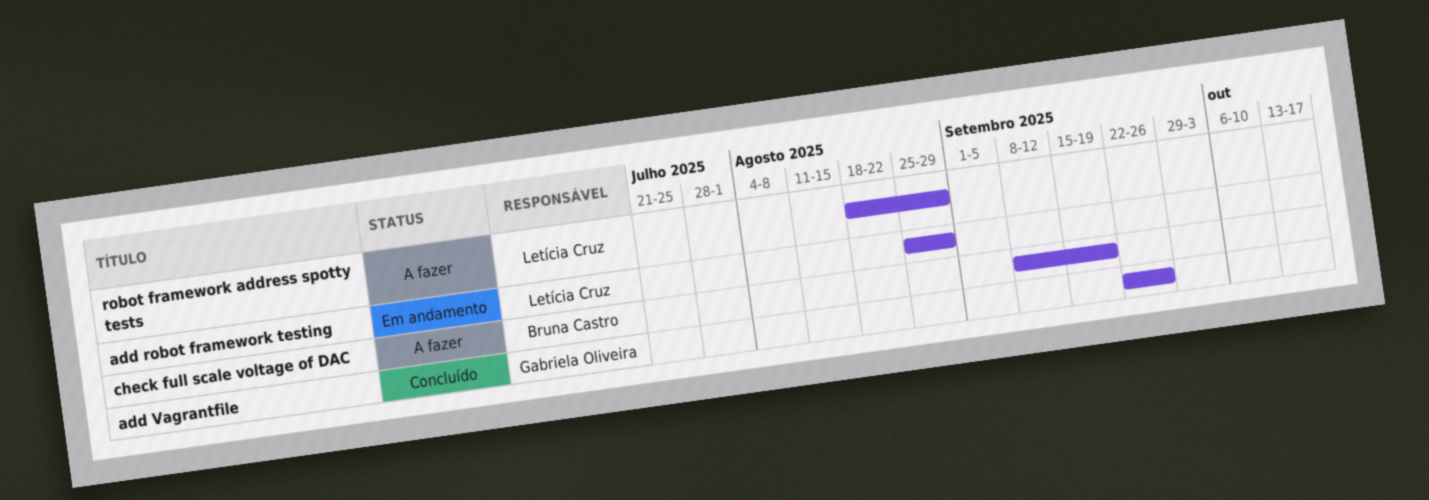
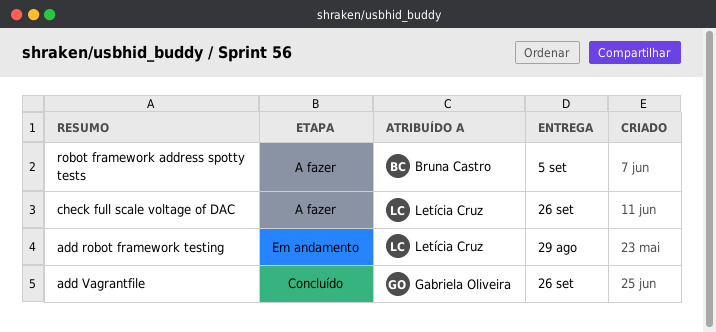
check full scale voltage of DAC, owner: Bruna Castro -> Letícia Cruz
check full scale voltage of DAC, due: Sep 19 -> Sep 26
robot framework address spotty tests, owner: Letícia Cruz -> Bruna Castro
robot framework address spotty tests, due: Aug 29 -> Sep 5

